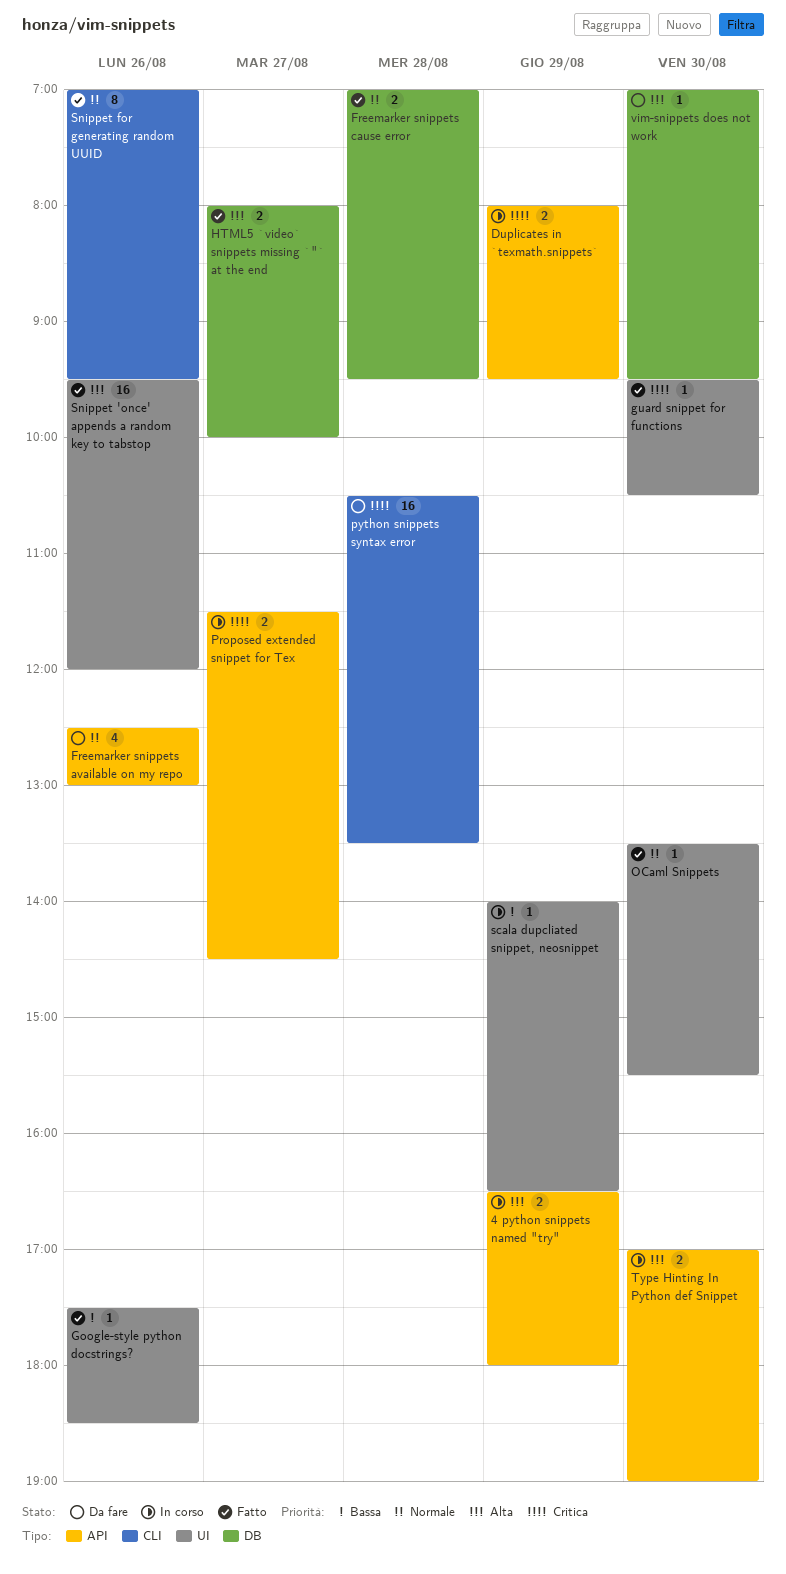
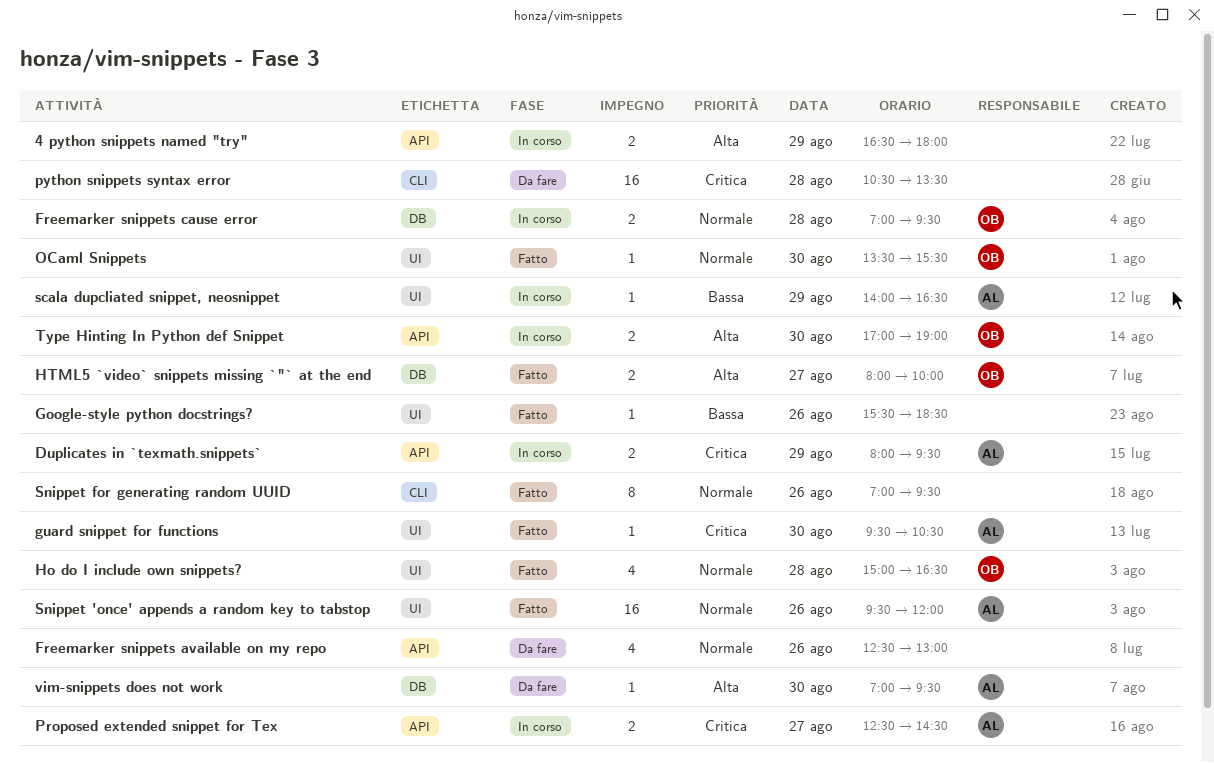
Freemarker snippets cause error, status: Fatto -> In corso
Google-style python docstrings?, begins: 17:30 -> 15:30
Ho do I include own snippets?: none -> present
Proposed extended snippet for Tex, begins: 11:30 -> 12:30
Snippet 'once' appends a random key to tabstop, priority: Alta -> Normale

